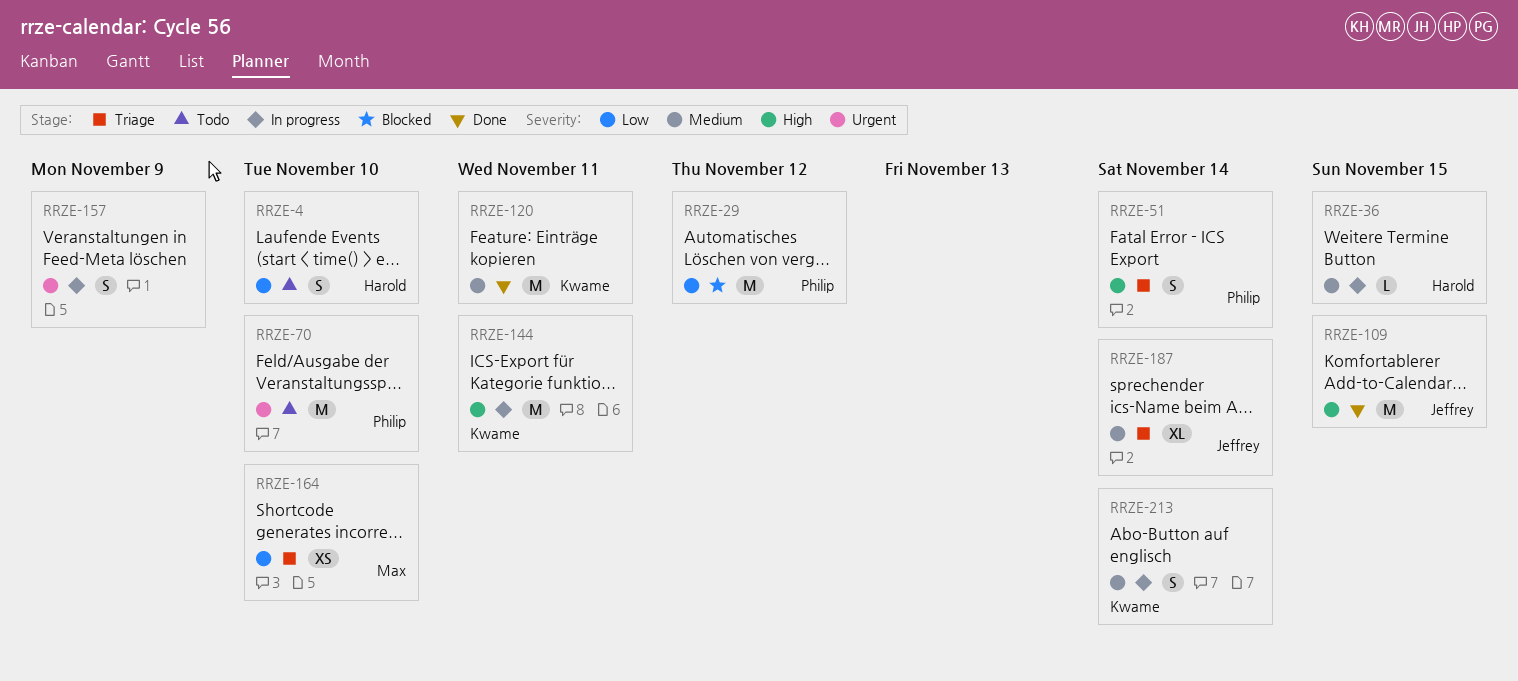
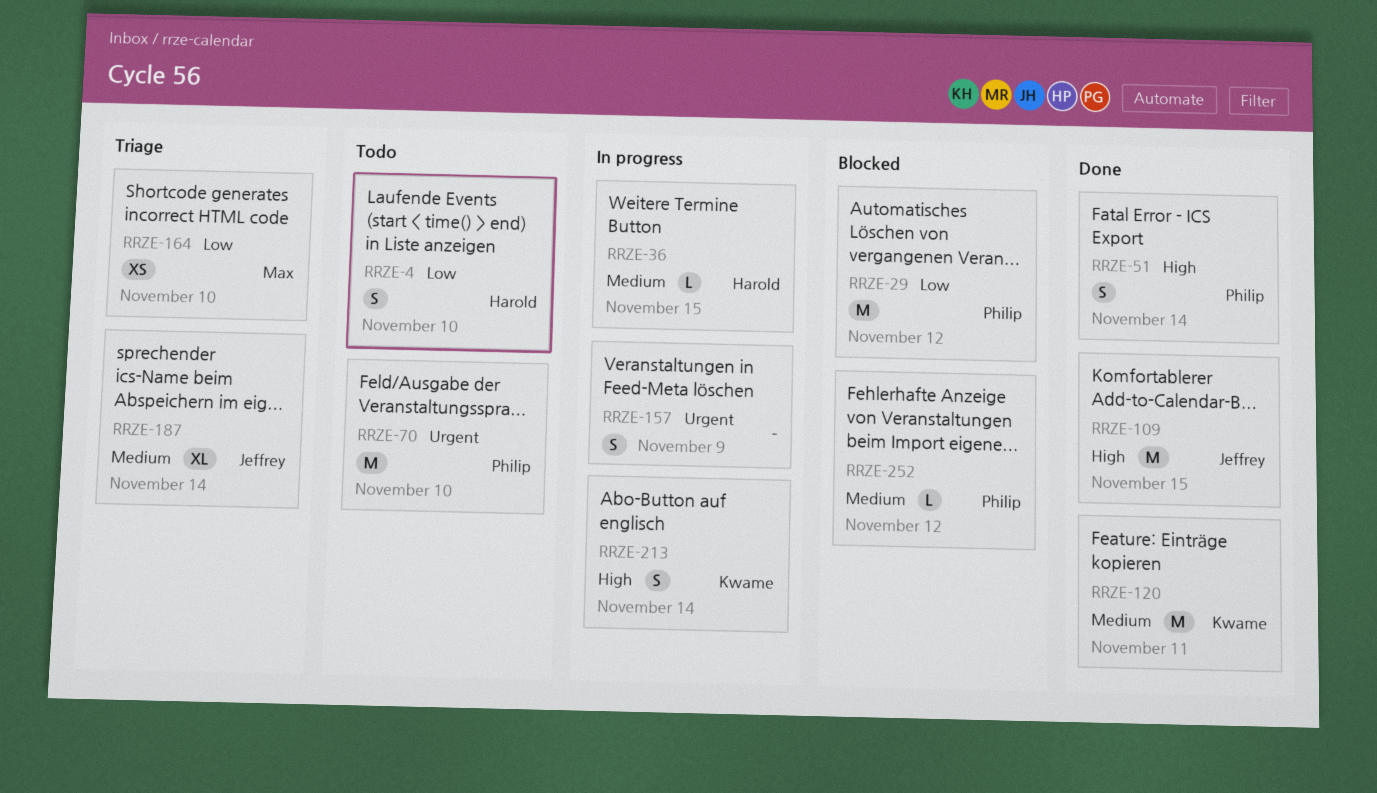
RRZE-51, status: Triage -> Done
RRZE-144: present -> none
RRZE-213, priority: Medium -> High
RRZE-252: none -> present

